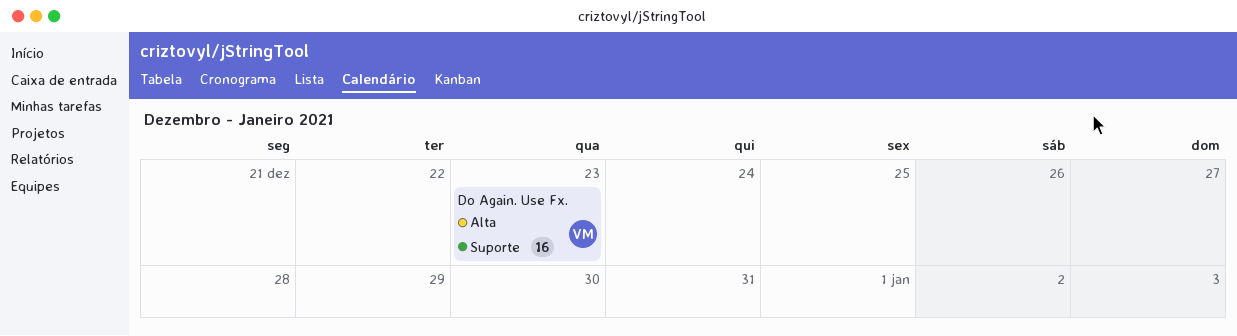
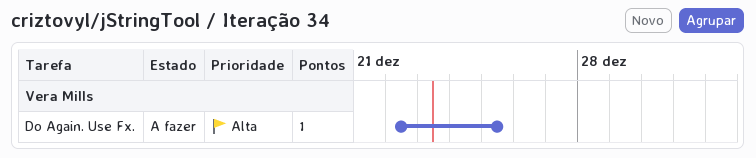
Do Again. Use Fx., estimate: 16 -> 1
Do Again. Use Fx., due: Dec 23 -> Dec 25

